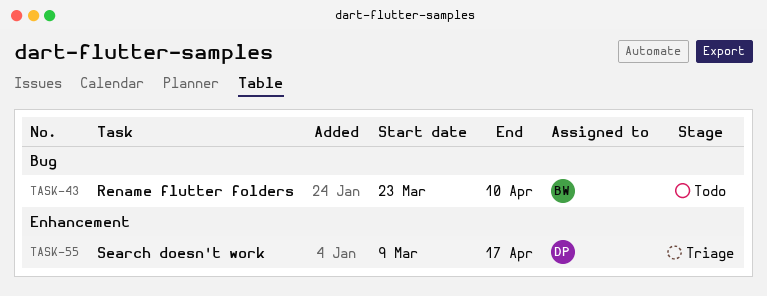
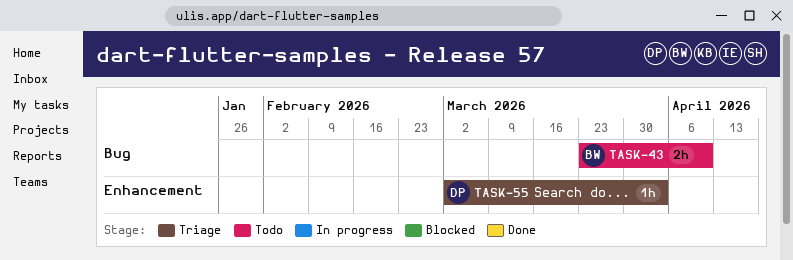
TASK-55, start: Mar 9 -> Mar 2
TASK-55, due: Apr 17 -> Apr 3

